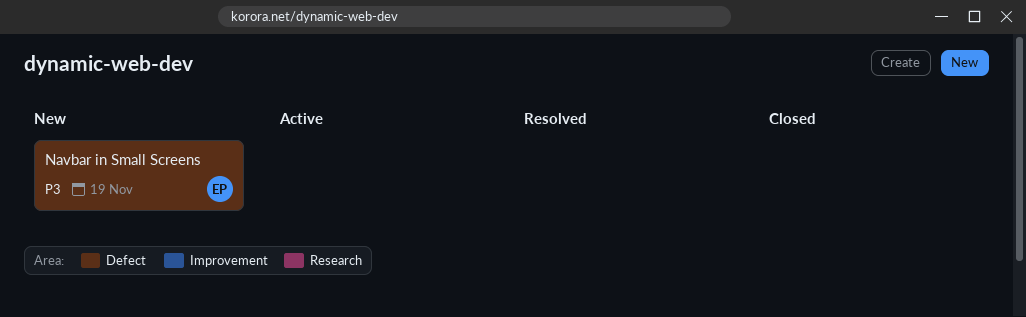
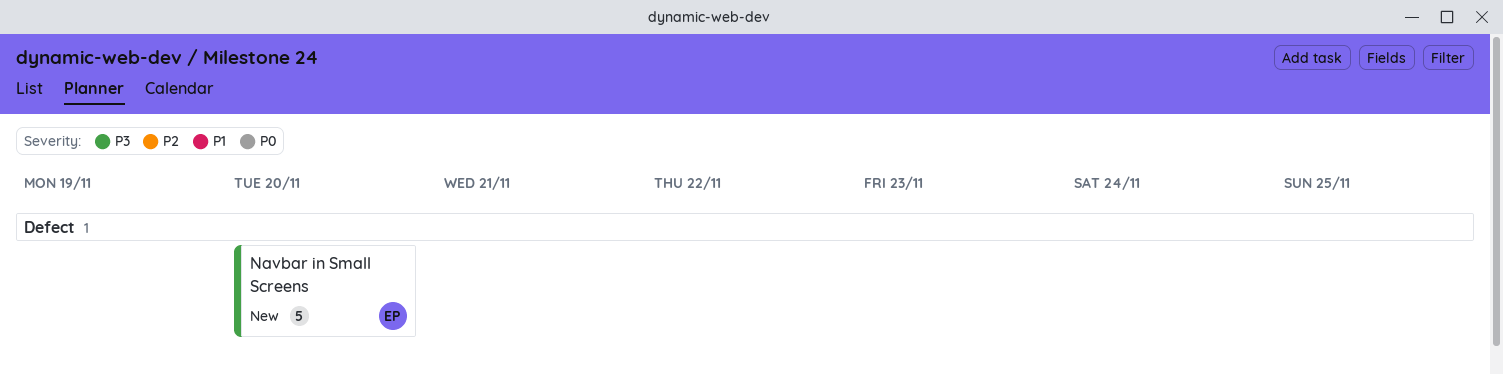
Navbar in Small Screens, due: Nov 19 -> Nov 20

